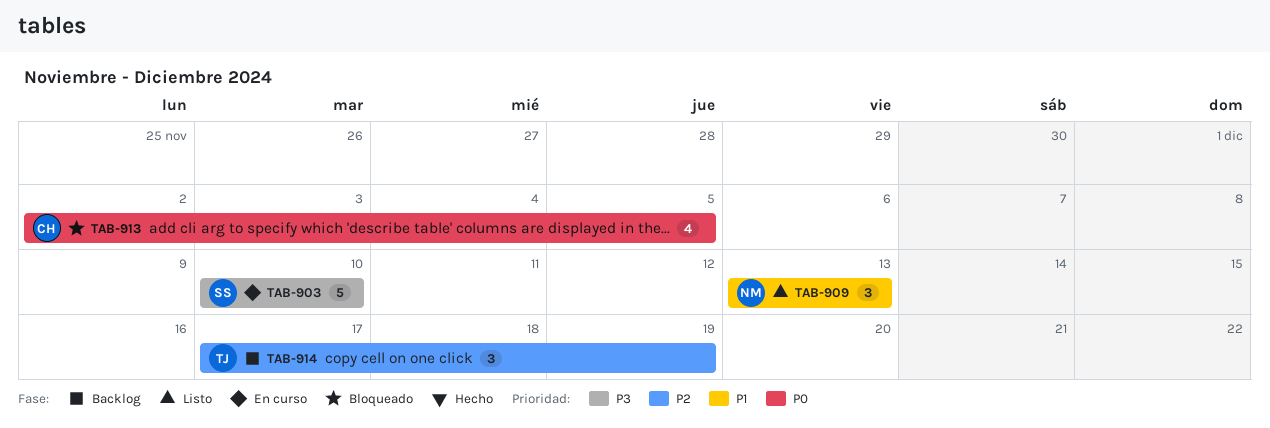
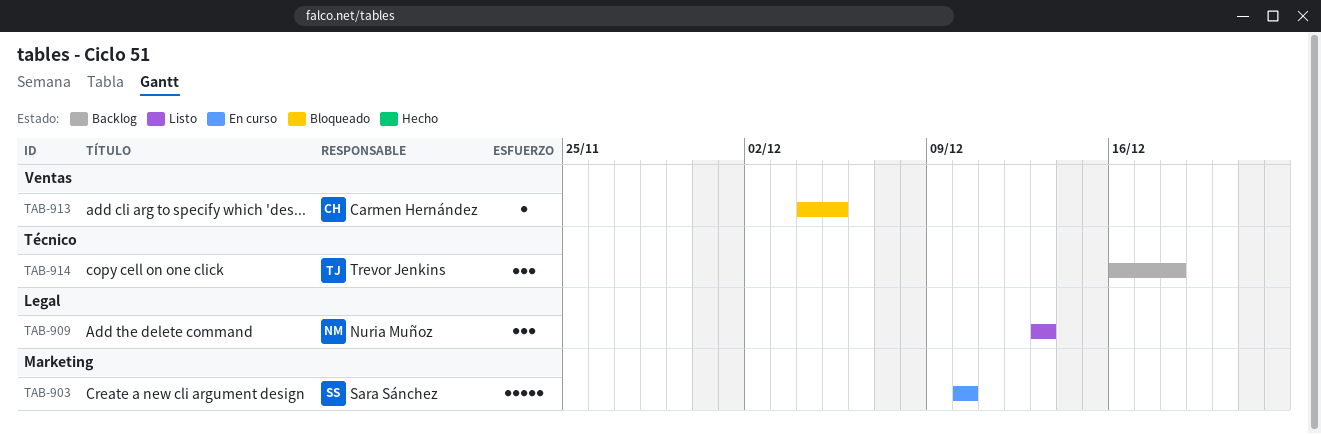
TAB-913, estimate: 4 -> 1
TAB-913, start: Dec 2 -> Dec 4
TAB-914, start: Dec 17 -> Dec 16
TAB-914, due: Dec 19 -> Dec 18

